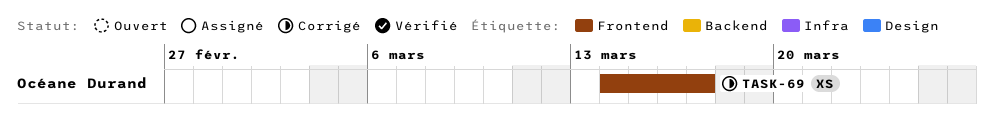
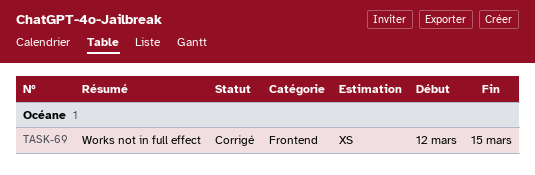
TASK-69, start: Mar 14 -> Mar 12
TASK-69, due: Mar 17 -> Mar 15

